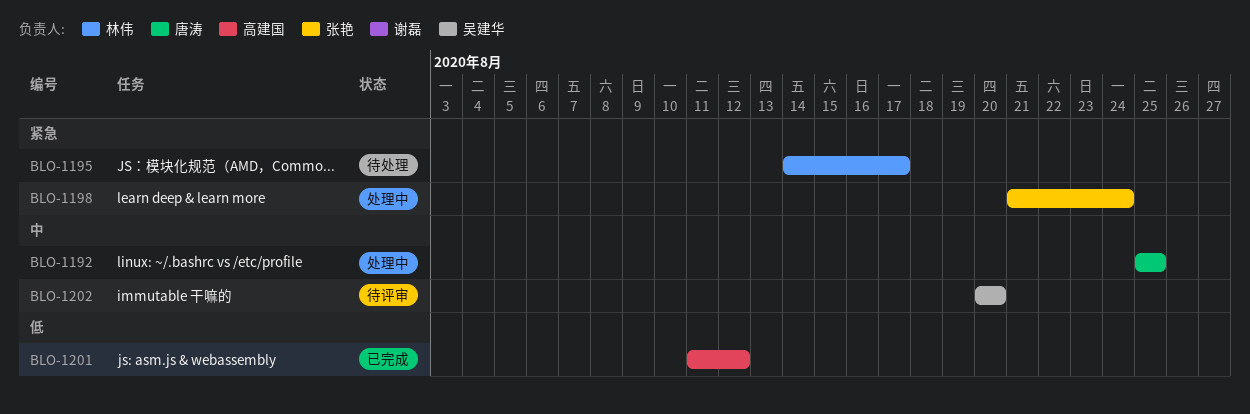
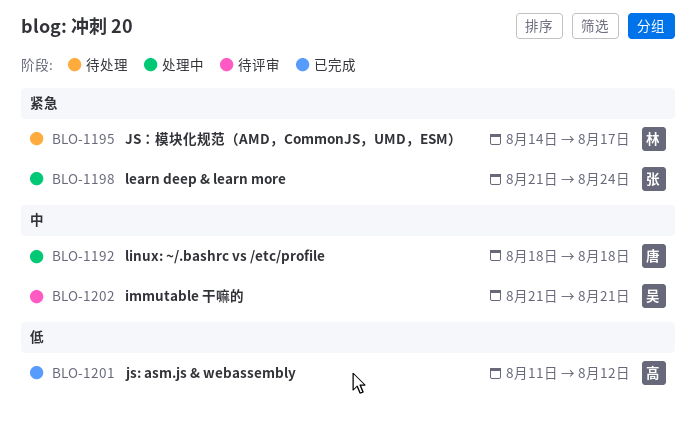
BLO-1192, start: Aug 25 -> Aug 18
BLO-1192, due: Aug 25 -> Aug 18
BLO-1202, start: Aug 20 -> Aug 21
BLO-1202, due: Aug 20 -> Aug 21

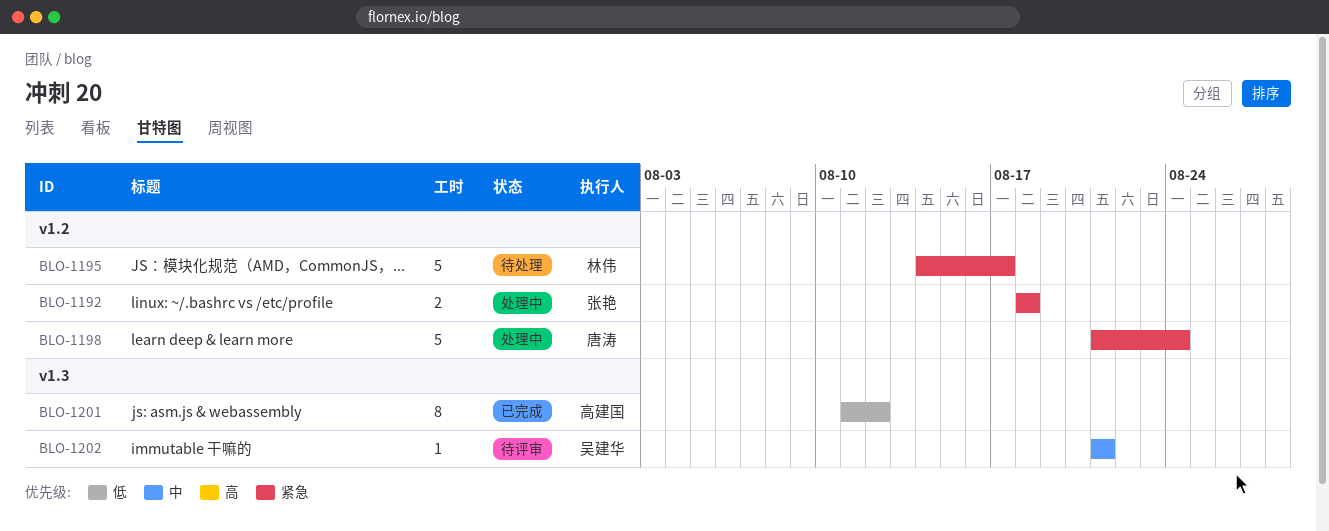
BLO-1192, owner: 唐涛 -> 张艳
BLO-1192, priority: 中 -> 紧急
BLO-1198, owner: 张艳 -> 唐涛

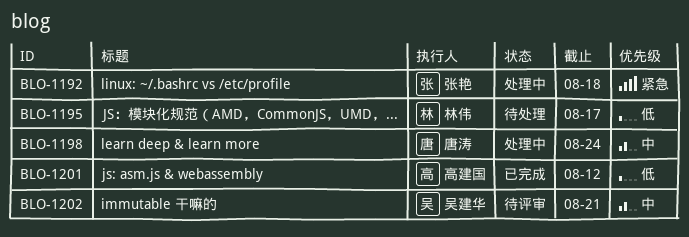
BLO-1195, priority: 紧急 -> 低
BLO-1198, priority: 紧急 -> 中

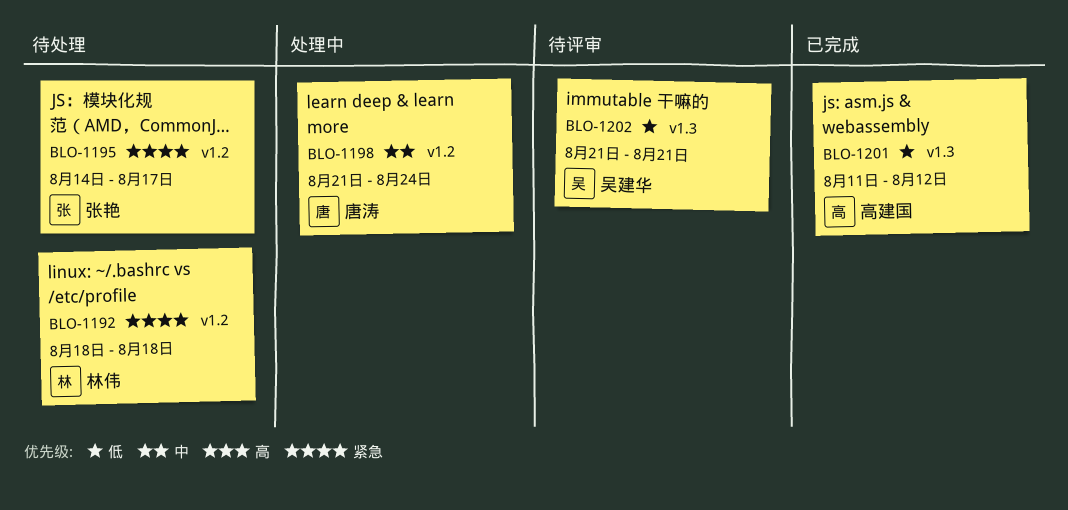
BLO-1192, status: 处理中 -> 待处理
BLO-1192, owner: 张艳 -> 林伟
BLO-1195, owner: 林伟 -> 张艳
BLO-1195, priority: 低 -> 紧急
BLO-1202, priority: 中 -> 低

